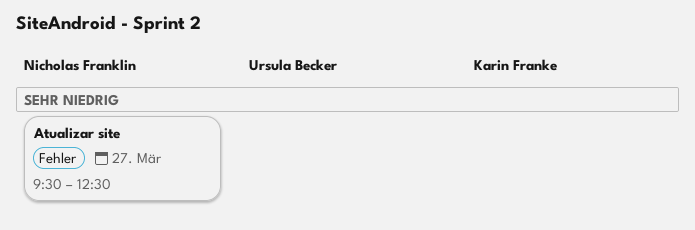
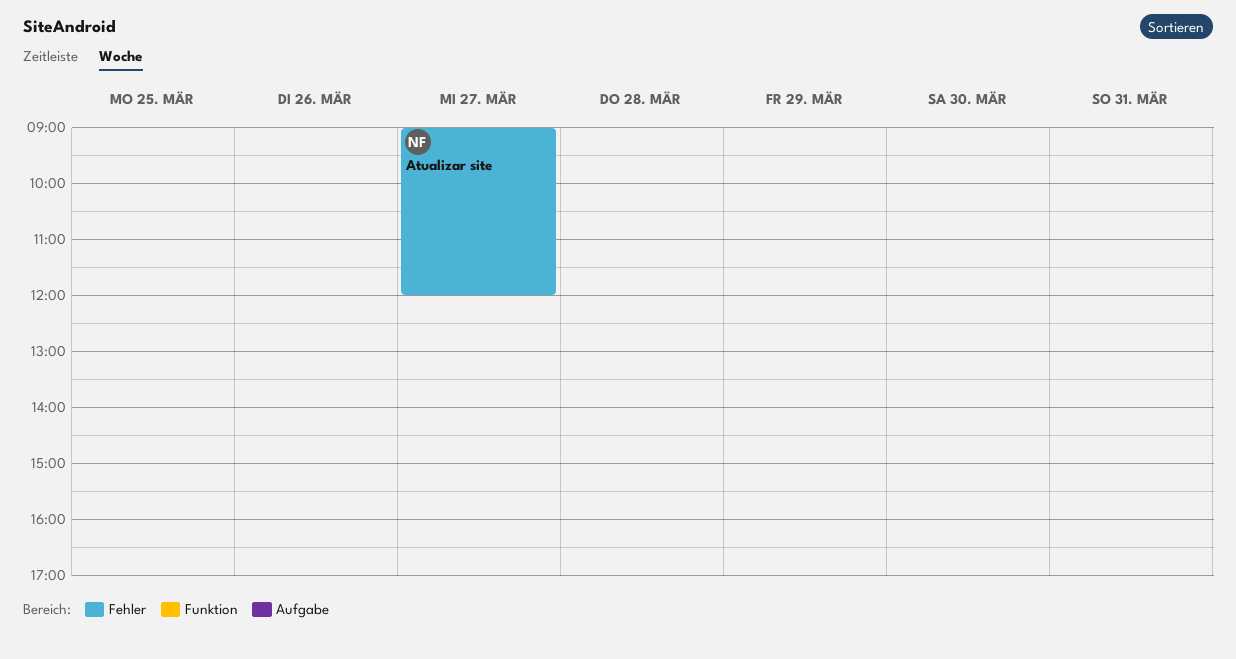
Atualizar site, begins: 09:30 -> 09:00
Atualizar site, ends: 12:30 -> 12:00

